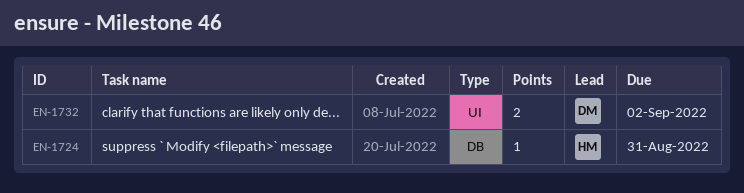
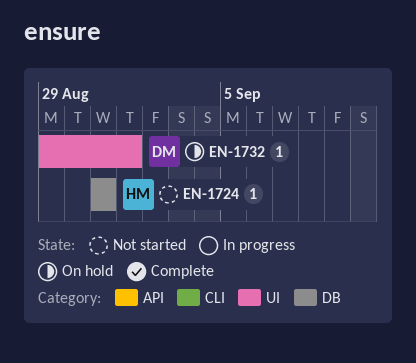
EN-1732, estimate: 2 -> 1
EN-1732, due: Sep 2 -> Sep 1

